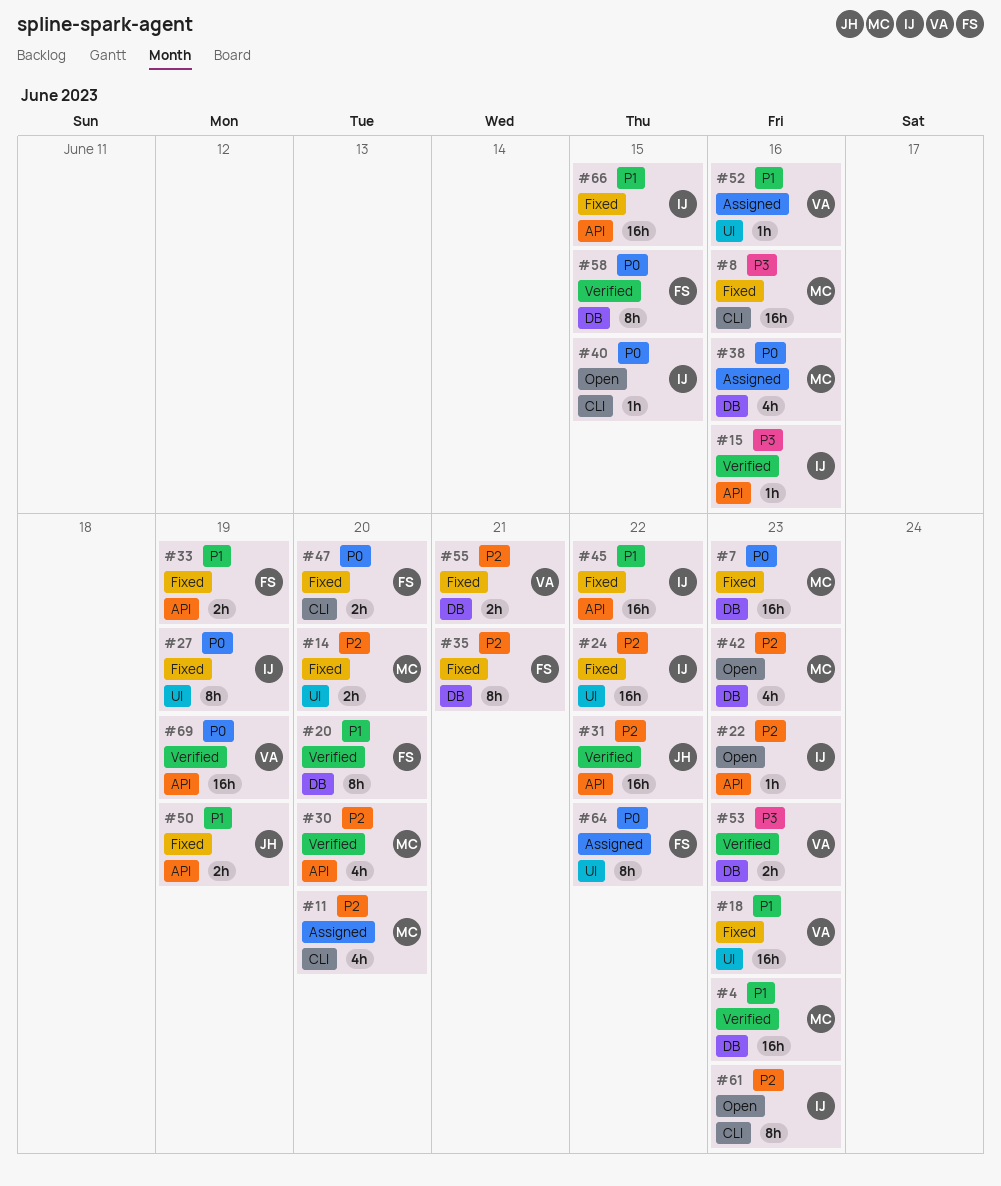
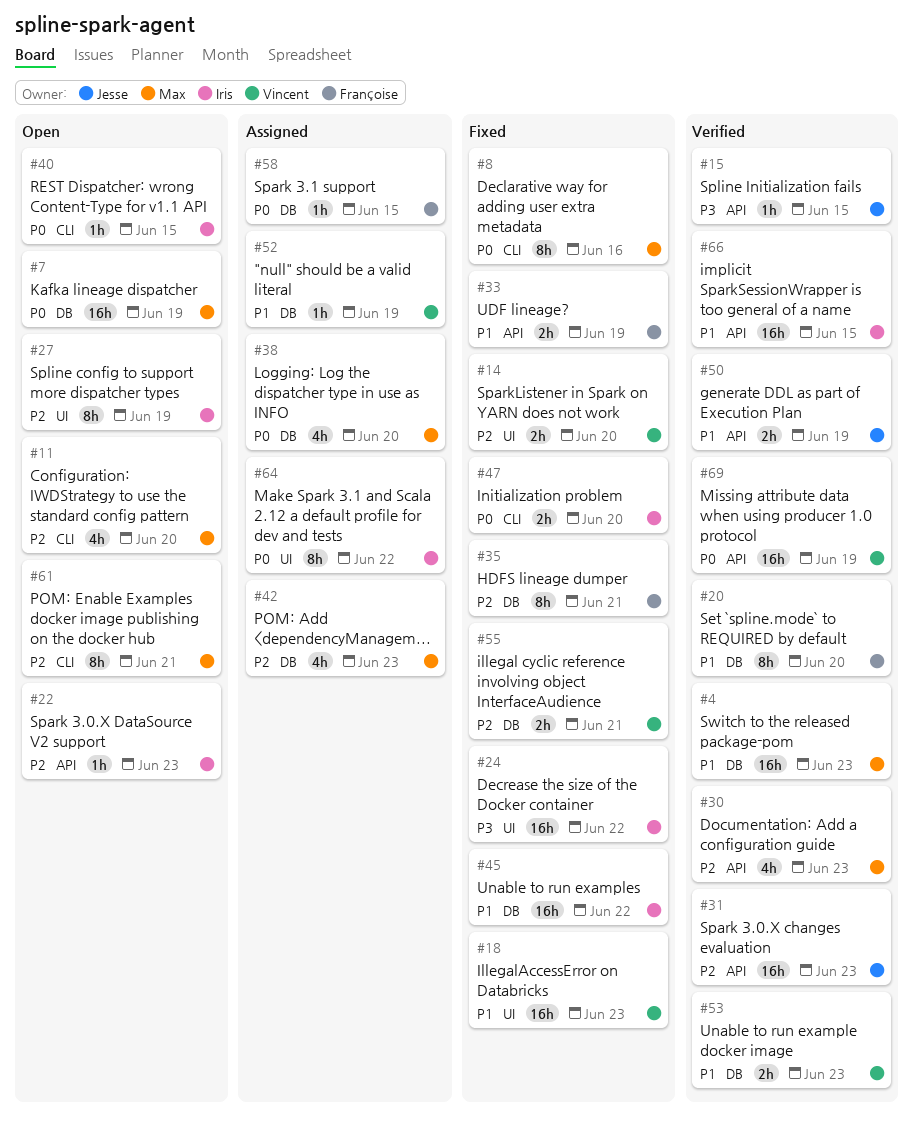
#7, status: Fixed -> Open
#7, due: Jun 23 -> Jun 19
#8, priority: P3 -> P0
#8, estimate: 16h -> 8h
#11, status: Assigned -> Open
#14, owner: Max -> Vincent
#15, owner: Iris -> Jesse
#15, due: Jun 16 -> Jun 15
#24, priority: P2 -> P3
#27, status: Fixed -> Open
#27, priority: P0 -> P2
#30, due: Jun 20 -> Jun 23
#31, due: Jun 22 -> Jun 23
#38, due: Jun 16 -> Jun 20
#42, status: Open -> Assigned
#45, label: API -> DB
#47, owner: Françoise -> Iris
#50, status: Fixed -> Verified
#52, label: UI -> DB
#52, due: Jun 16 -> Jun 19
#53, priority: P3 -> P1
#58, status: Verified -> Assigned
#58, estimate: 8h -> 1h
#61, owner: Iris -> Max
#61, due: Jun 23 -> Jun 21
#64, owner: Françoise -> Iris
#66, status: Fixed -> Verified

